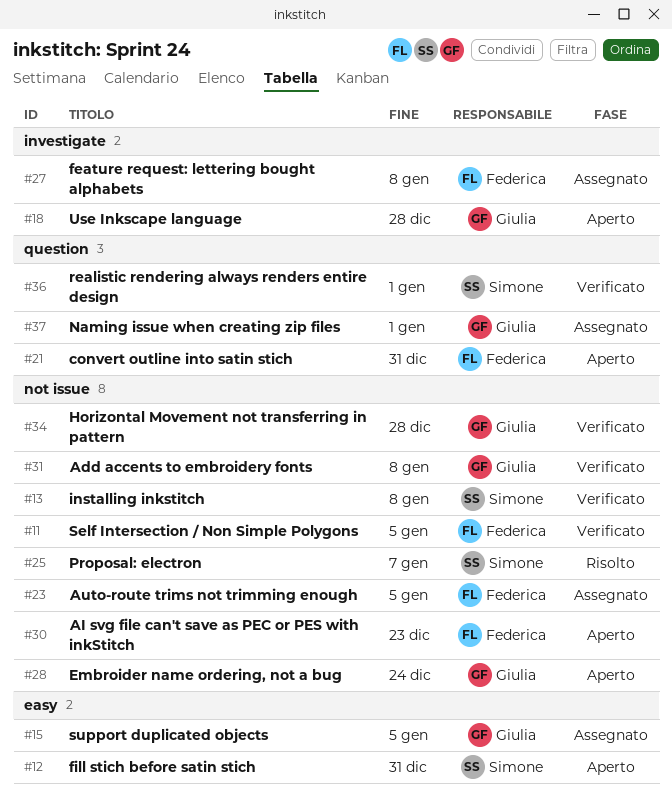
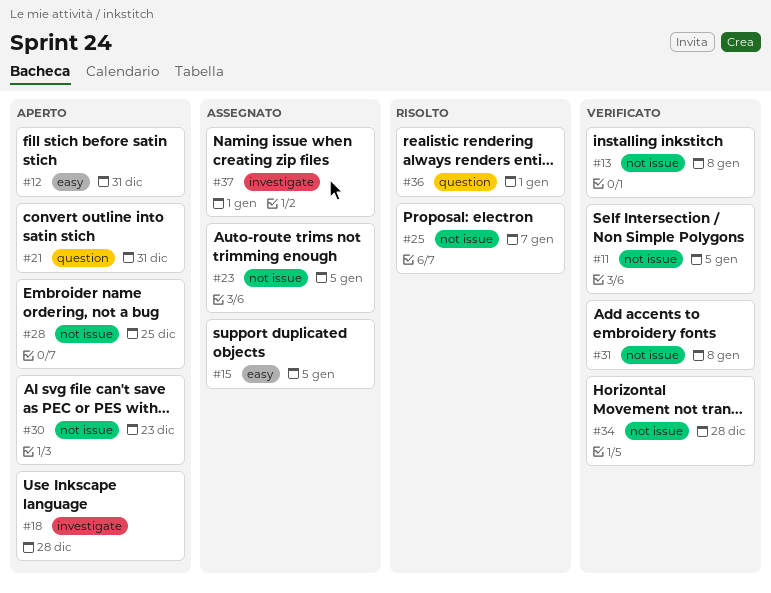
#27: present -> none
#28, due: Dec 24 -> Dec 25
#36, status: Verificato -> Risolto
#37, label: question -> investigate

